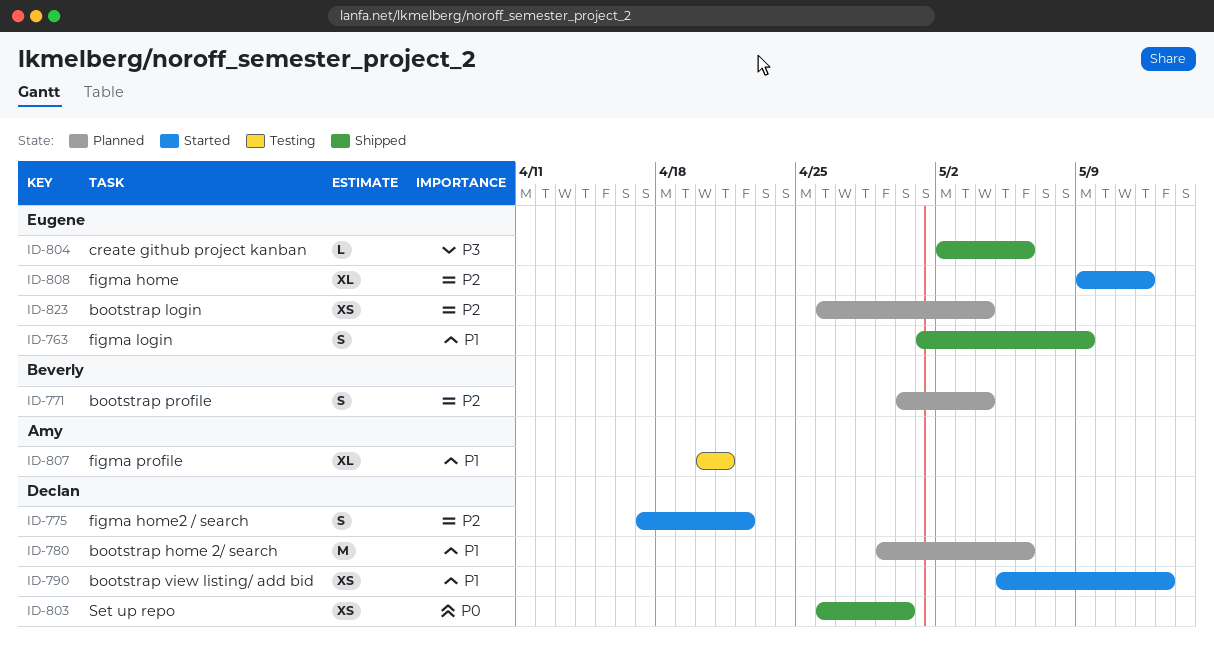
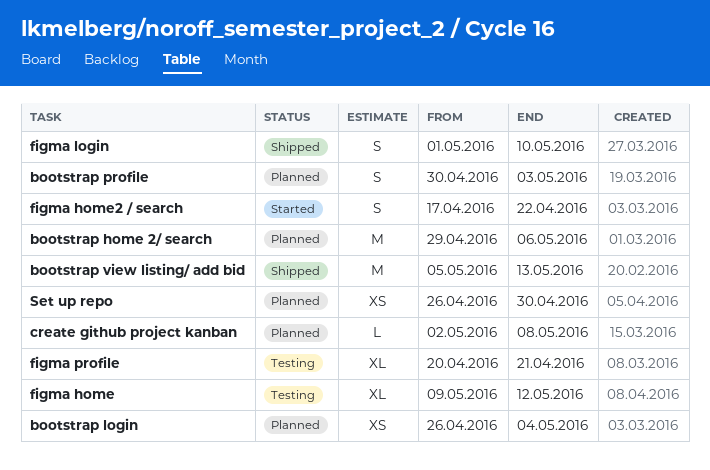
bootstrap profile, due: May 4 -> May 3
bootstrap view listing/ add bid, status: Started -> Shipped
bootstrap view listing/ add bid, estimate: XS -> M
create github project kanban, status: Shipped -> Planned
create github project kanban, due: May 6 -> May 8
figma home, status: Started -> Testing
figma login, due: May 9 -> May 10
Set up repo, status: Shipped -> Planned

